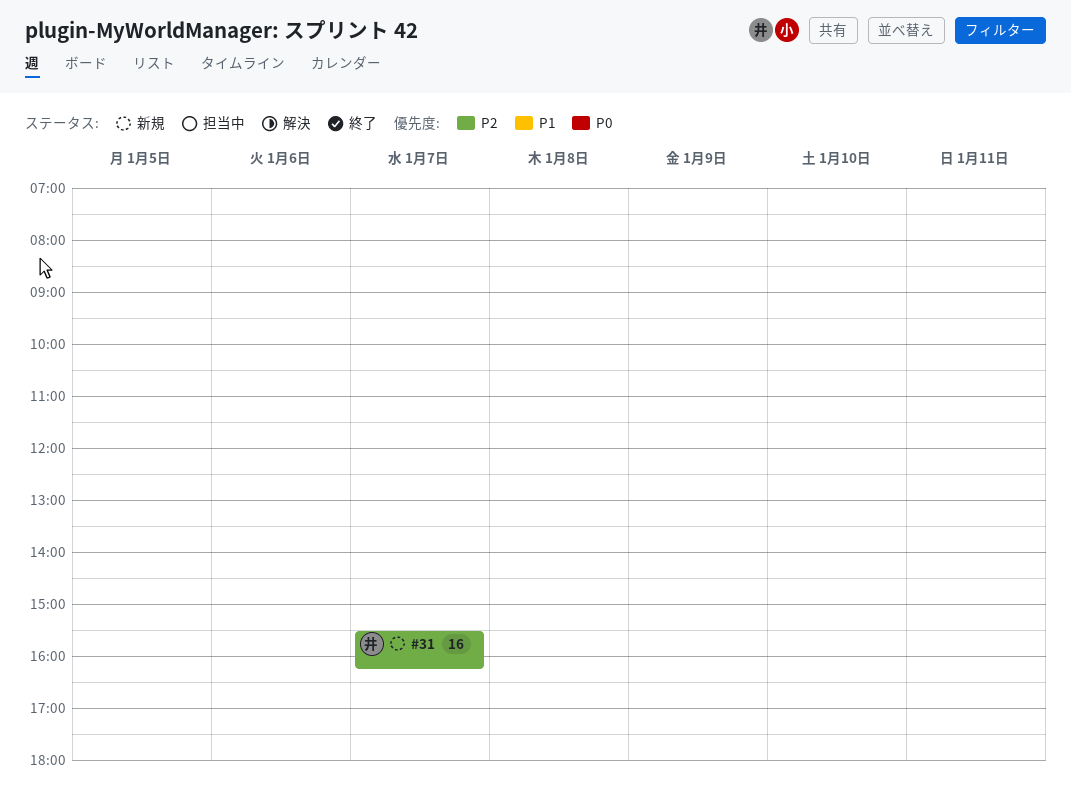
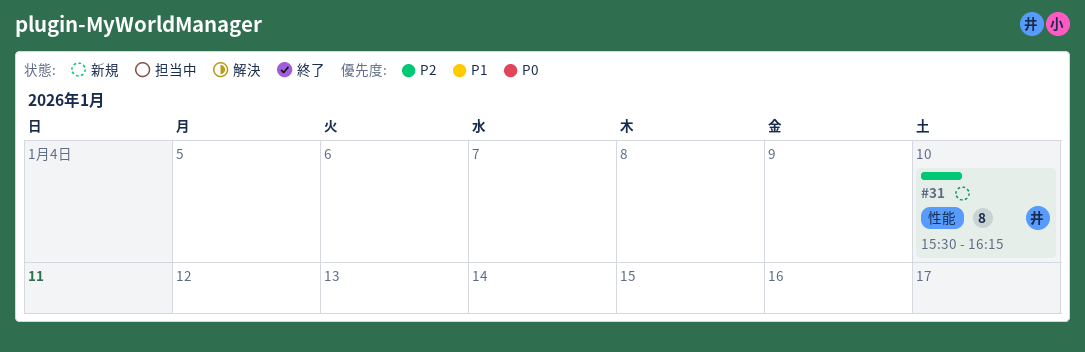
#31, estimate: 16 -> 8
#31, day: Jan 7 -> Jan 10

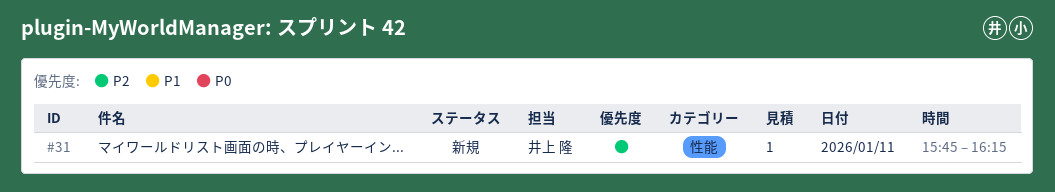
#31, estimate: 8 -> 1
#31, day: Jan 10 -> Jan 11
#31, begins: 15:30 -> 15:45

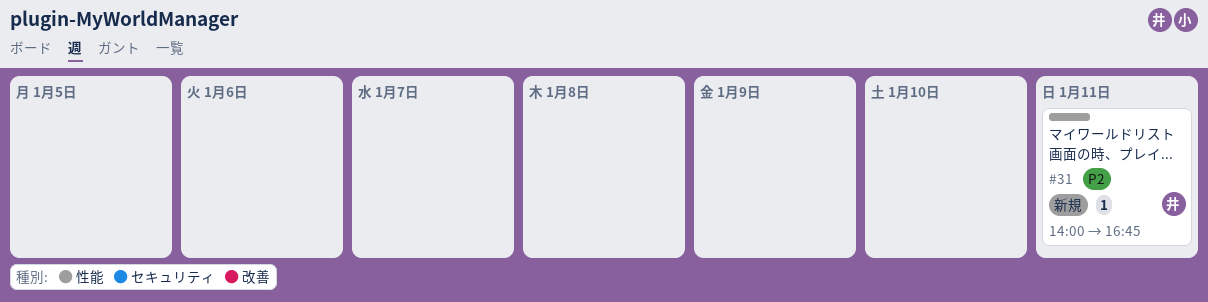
#31, begins: 15:45 -> 14:00
#31, ends: 16:15 -> 16:45

